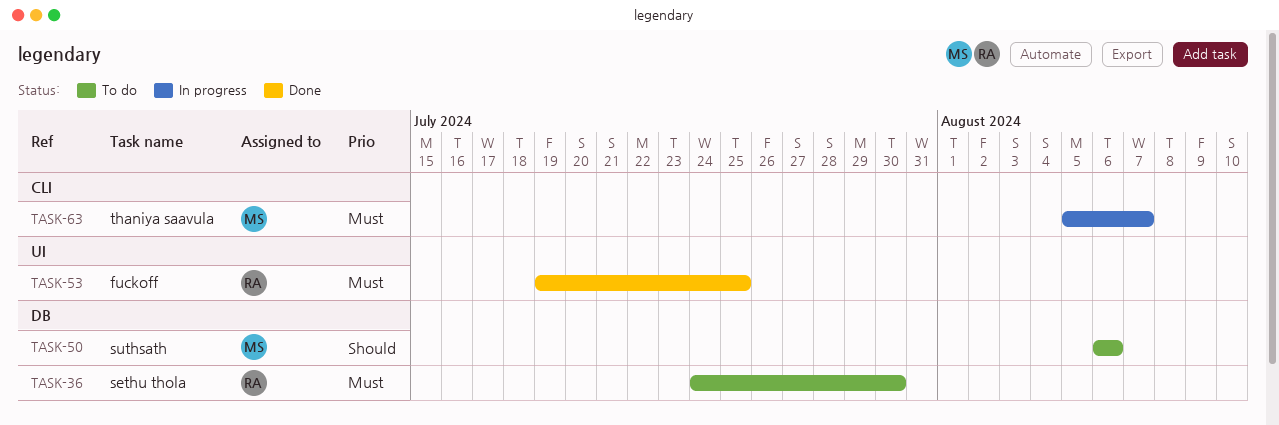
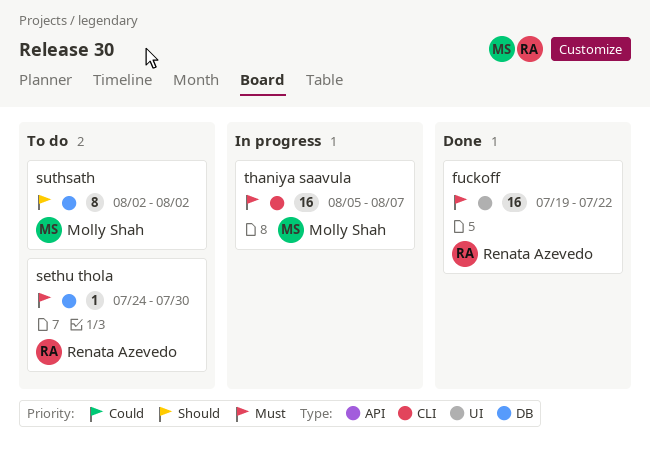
fuckoff, due: Jul 25 -> Jul 22
suthsath, start: Aug 6 -> Aug 2
suthsath, due: Aug 6 -> Aug 2

